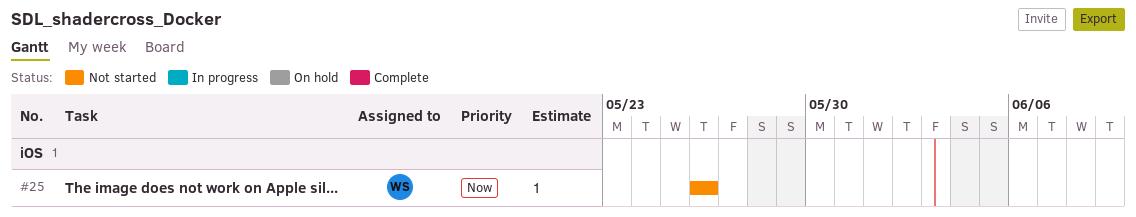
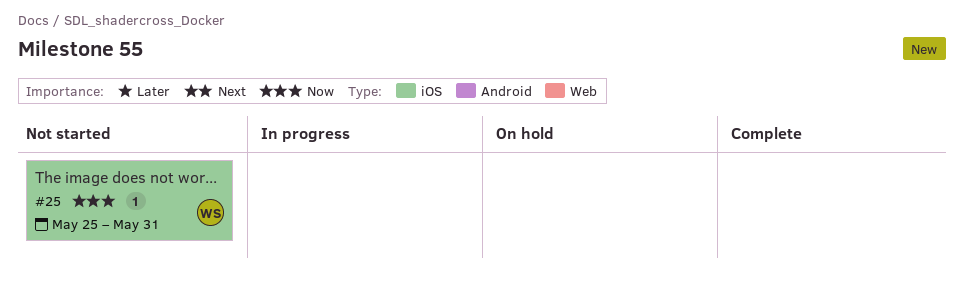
#25, start: May 26 -> May 25
#25, due: May 26 -> May 31

